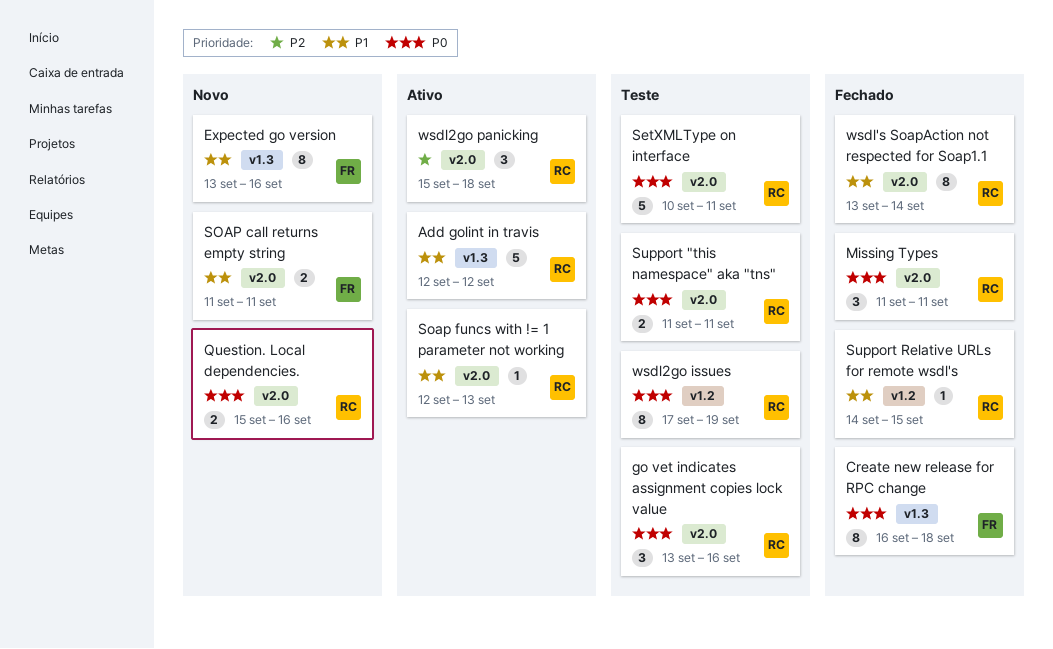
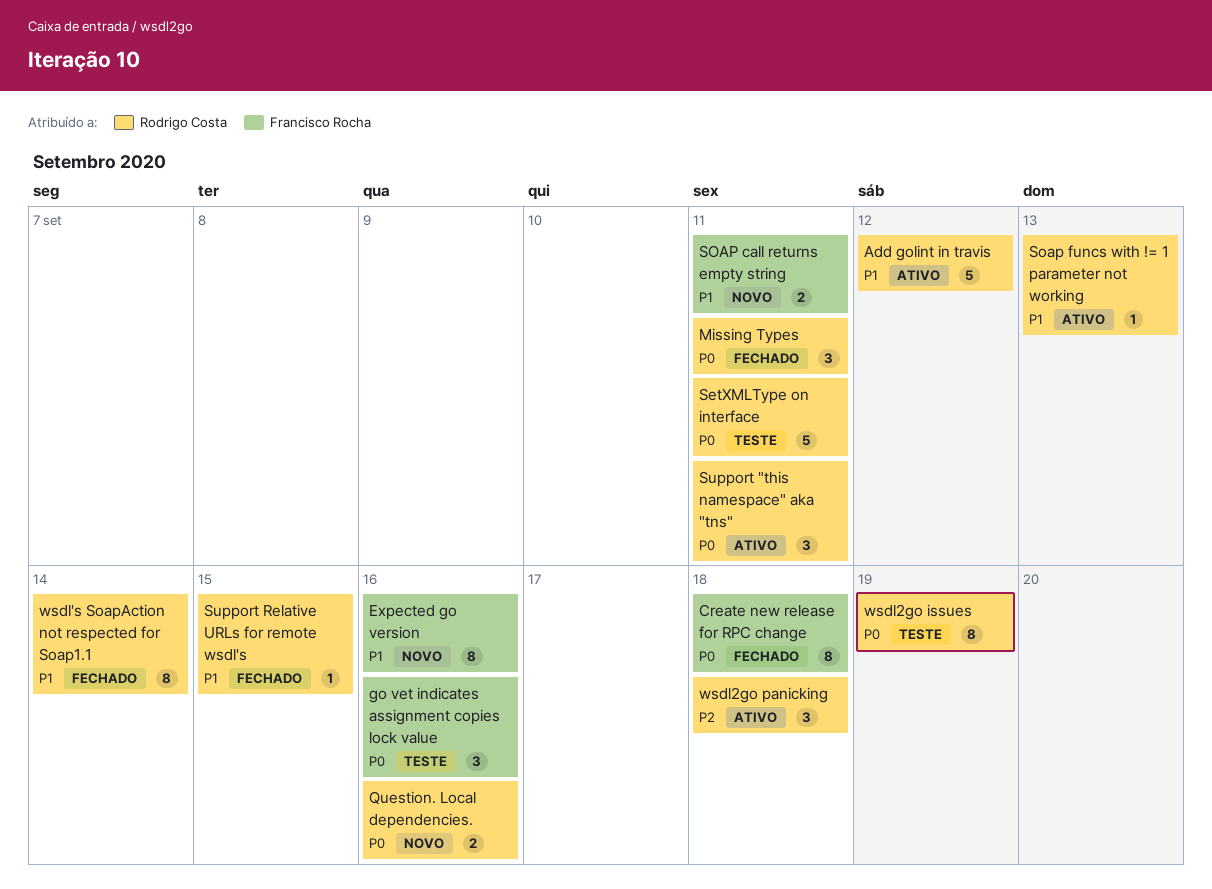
go vet indicates assignment copies lock value, owner: Rodrigo Costa -> Francisco Rocha
Support "this namespace" aka "tns", status: Teste -> Ativo
Support "this namespace" aka "tns", estimate: 2 -> 3

